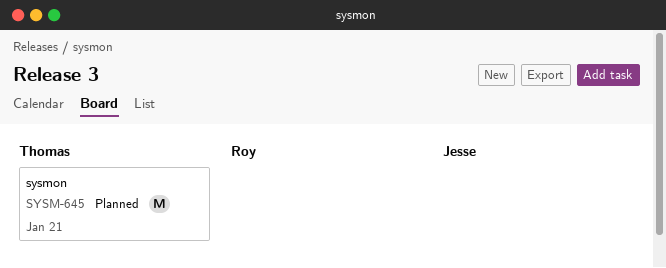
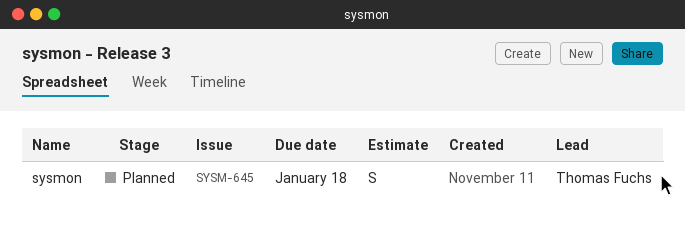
SYSM-645, estimate: M -> S
SYSM-645, due: Jan 21 -> Jan 18

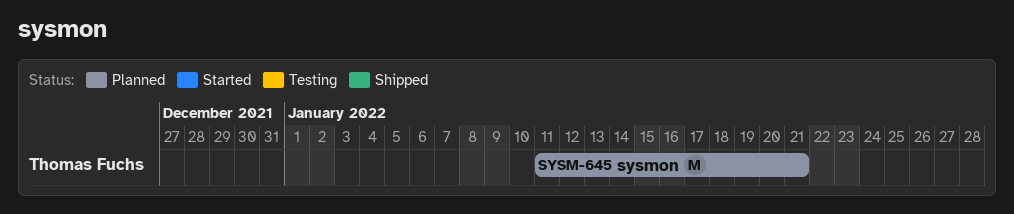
SYSM-645, estimate: S -> M
SYSM-645, due: Jan 18 -> Jan 21

